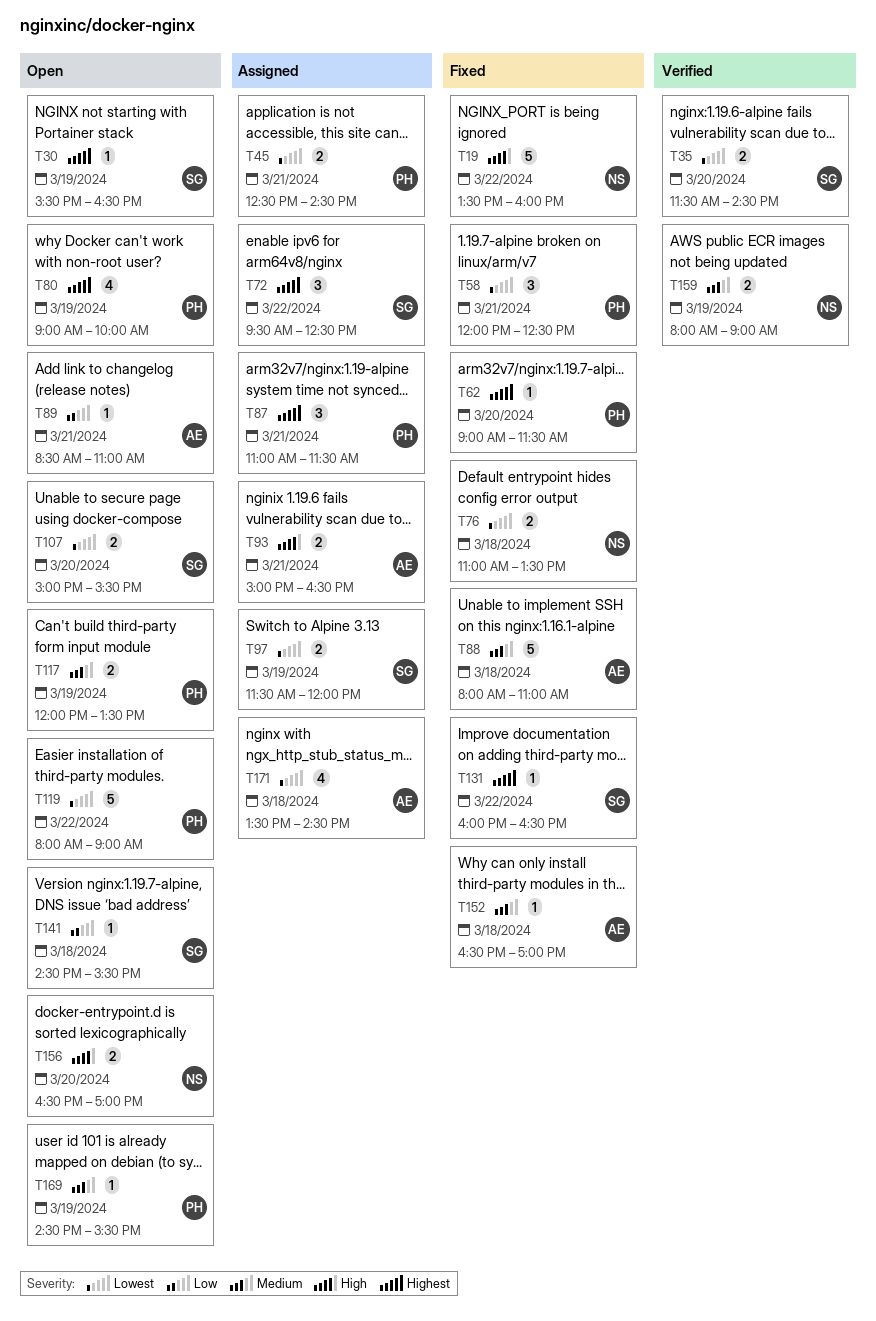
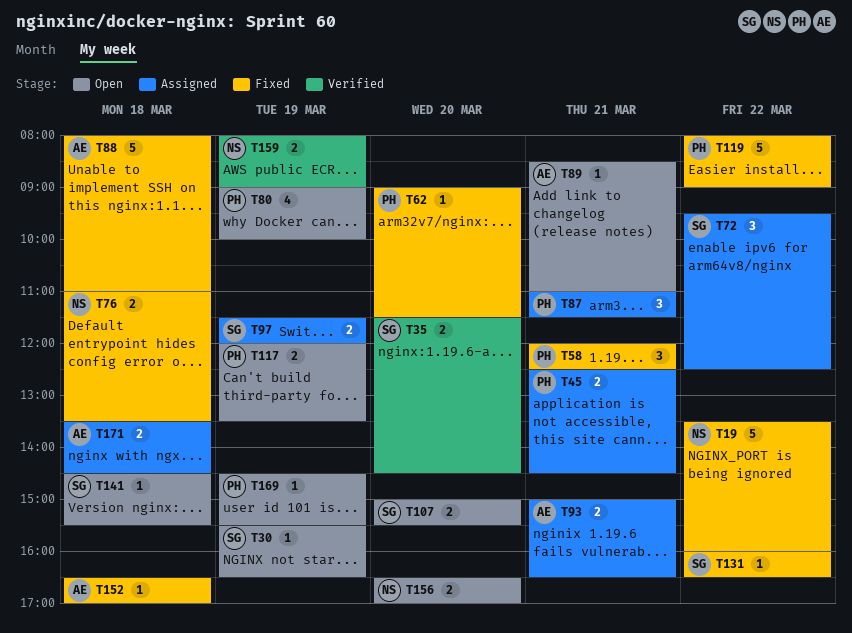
T119, status: Open -> Fixed
T171, estimate: 4 -> 2

